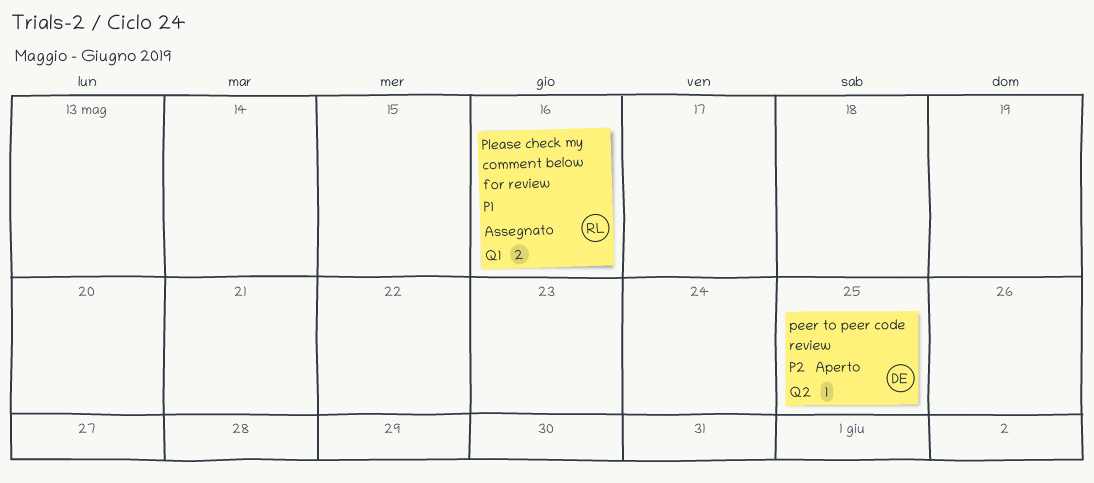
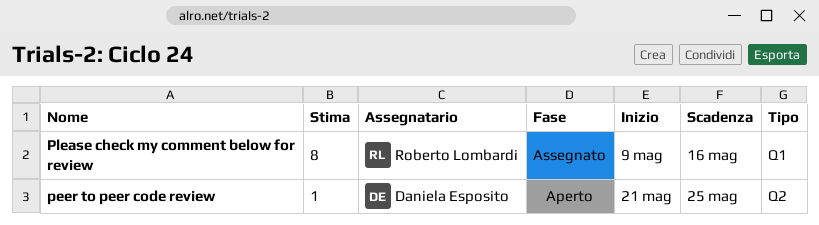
Please check my comment below for review, estimate: 2 -> 8

